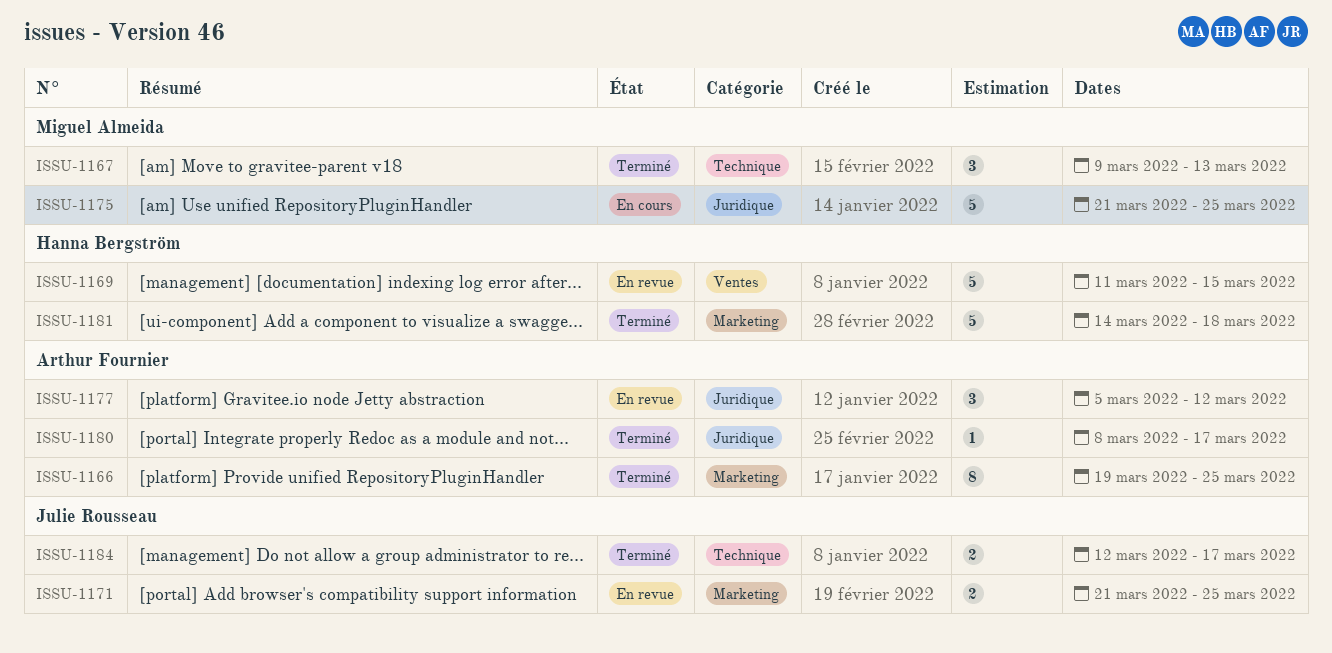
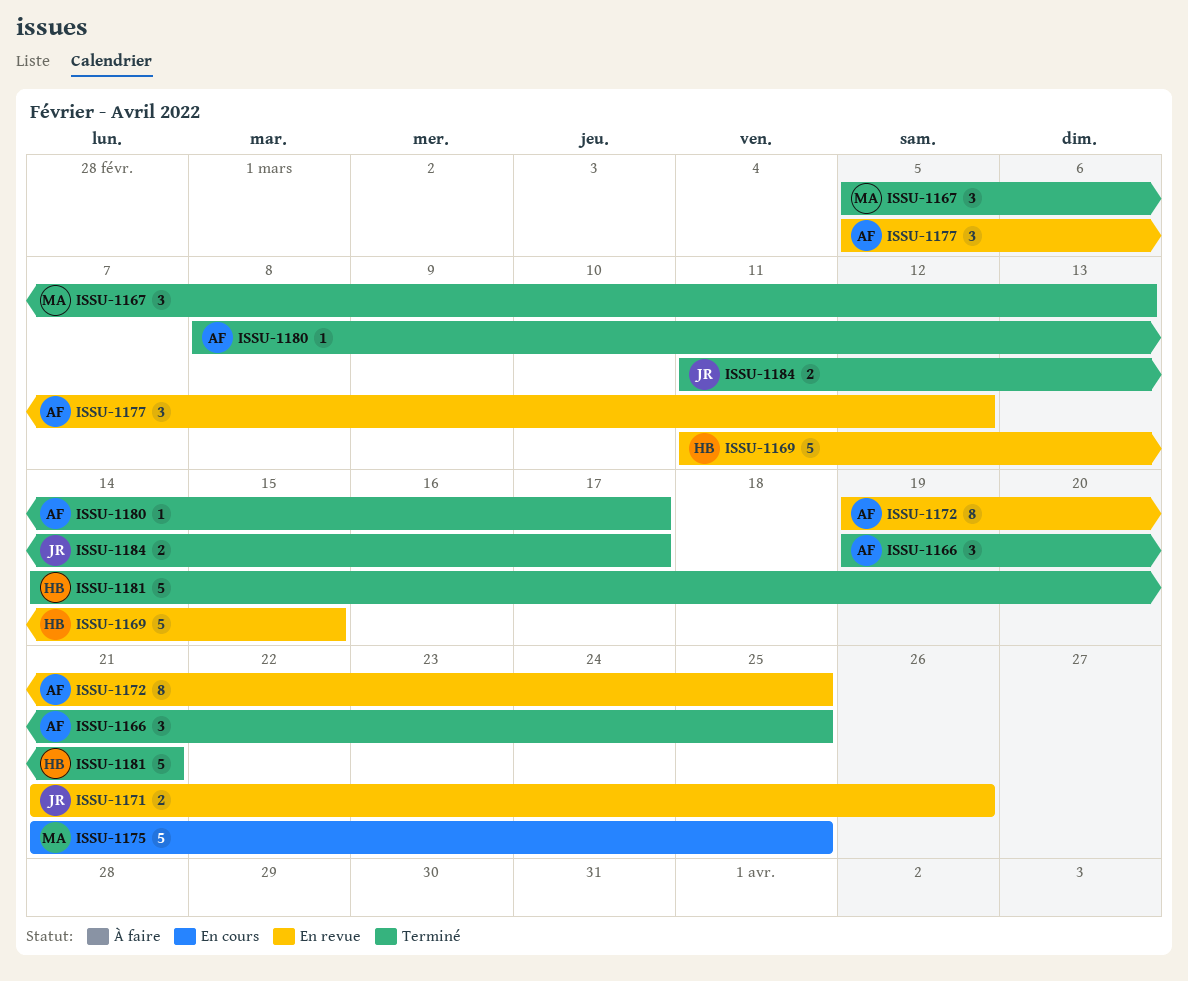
ISSU-1166, estimate: 8 -> 3
ISSU-1167, start: Mar 9 -> Mar 5
ISSU-1171, due: Mar 25 -> Mar 26
ISSU-1172: none -> present
ISSU-1181, due: Mar 18 -> Mar 21
ISSU-1184, start: Mar 12 -> Mar 11

